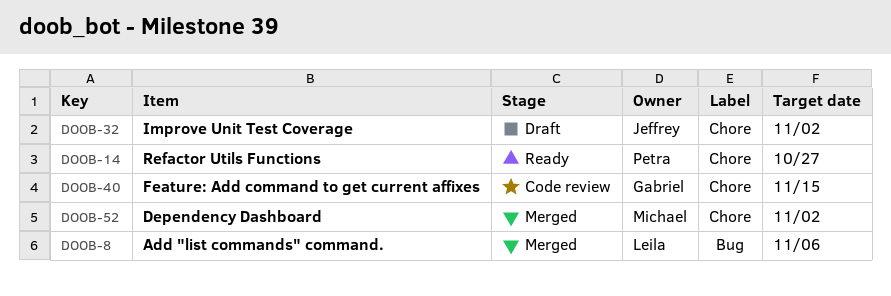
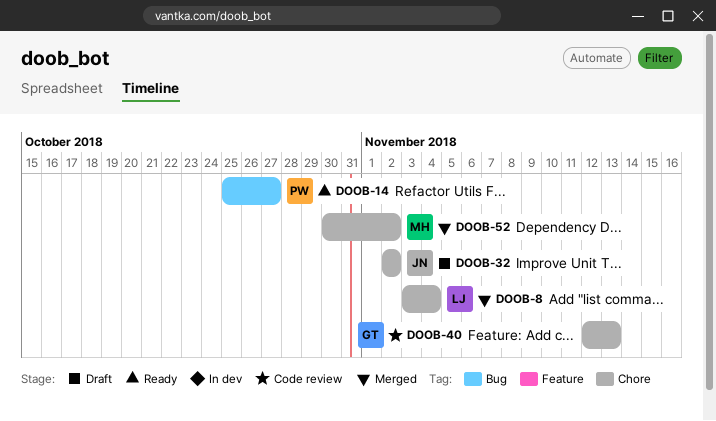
DOOB-8, label: Bug -> Chore
DOOB-8, due: Nov 6 -> Nov 4
DOOB-14, label: Chore -> Bug
DOOB-40, due: Nov 15 -> Nov 13

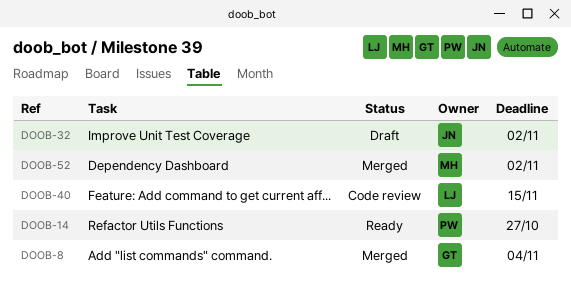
DOOB-8, owner: LJ -> GT
DOOB-40, owner: GT -> LJ
DOOB-40, due: Nov 13 -> Nov 15

